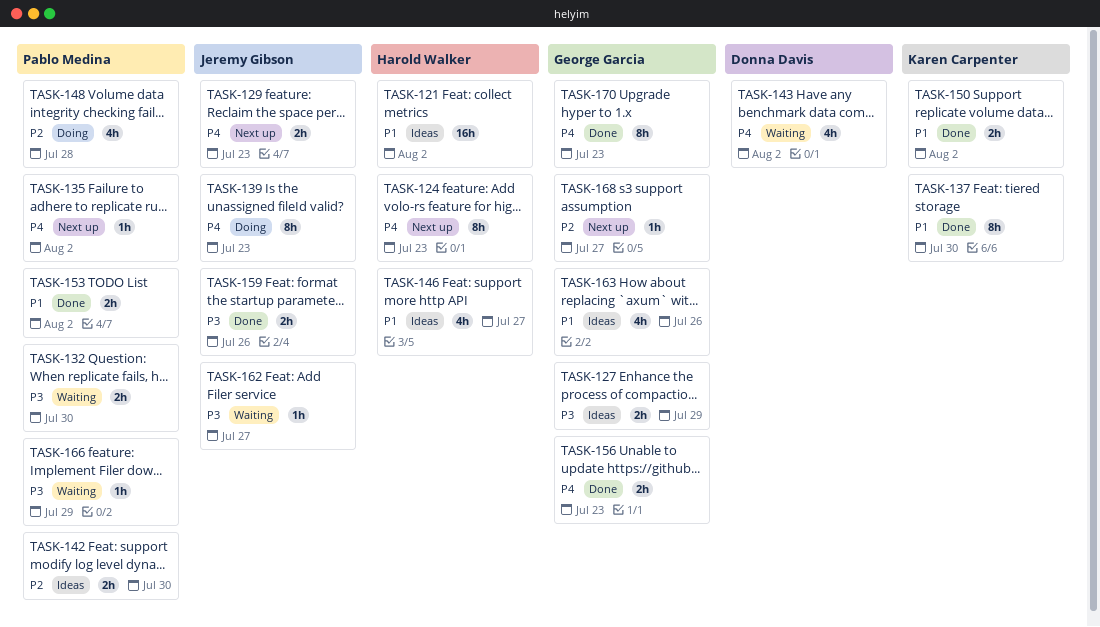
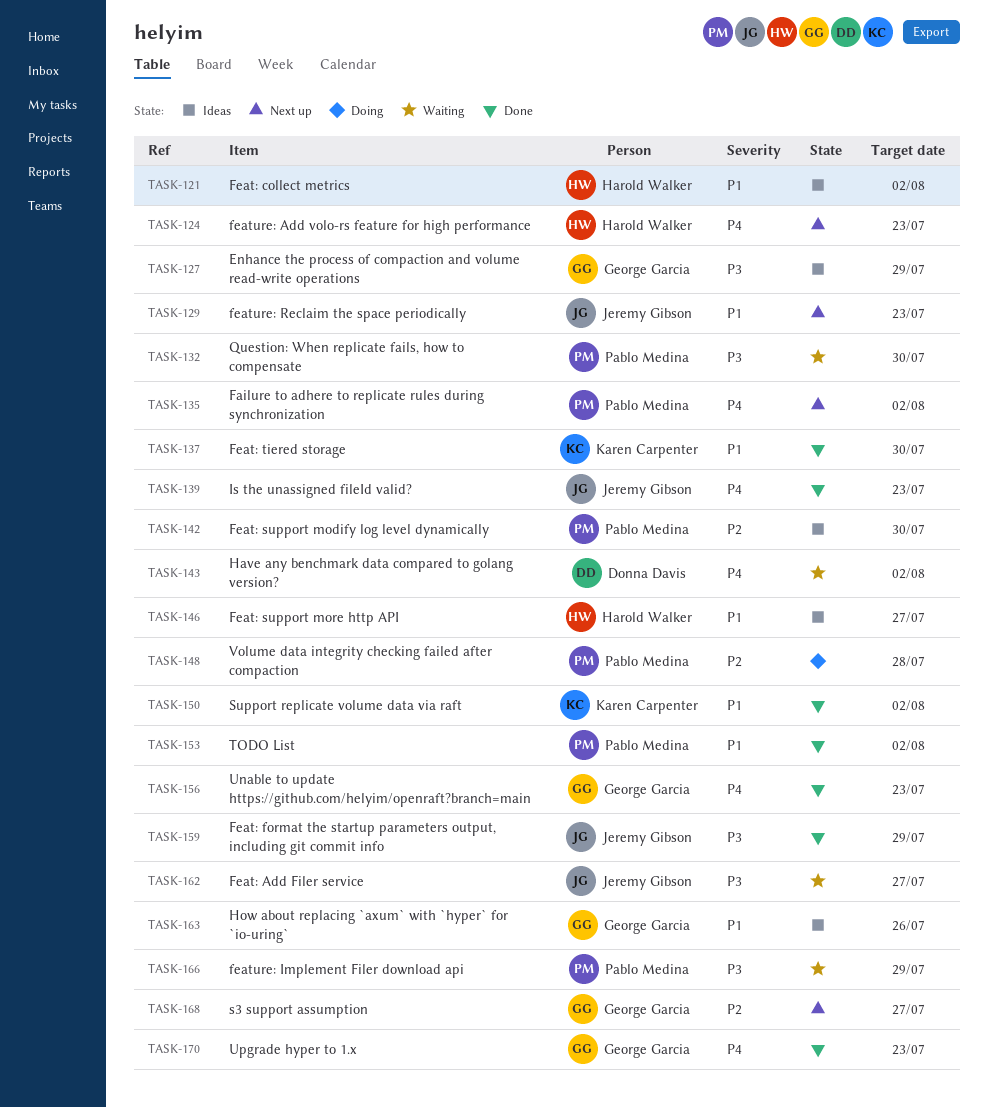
TASK-129, priority: P4 -> P1
TASK-139, status: Doing -> Done
TASK-159, due: Jul 26 -> Jul 29

